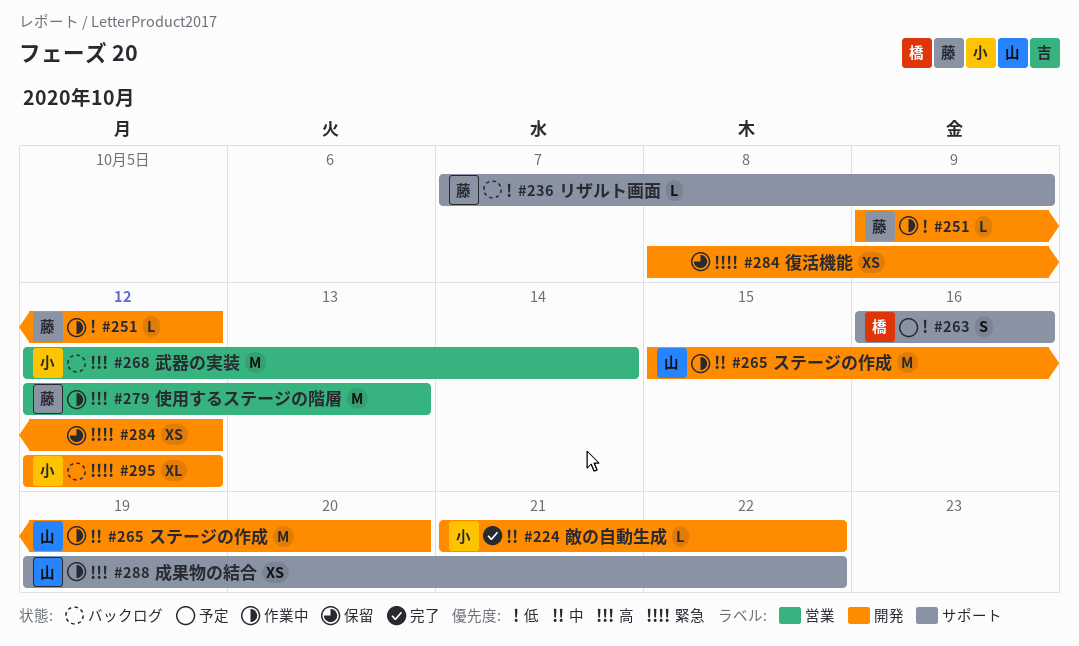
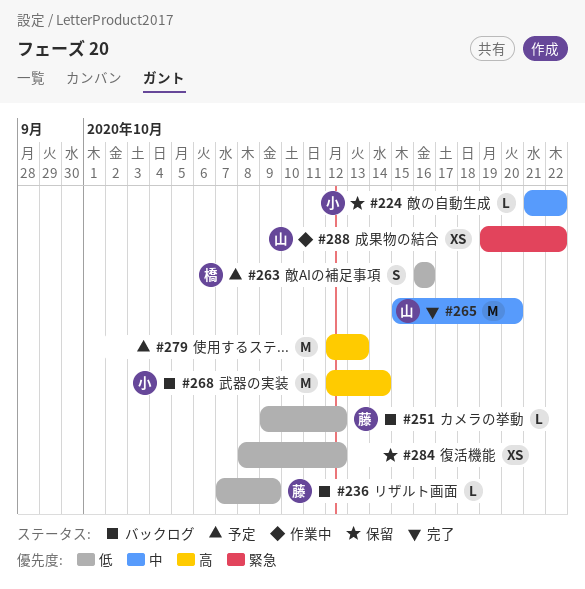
#224, status: 完了 -> 保留
#251, status: 作業中 -> バックログ
#265, status: 作業中 -> 完了
#279, status: 作業中 -> 予定
#279, owner: 藤 -> none
#284, priority: 緊急 -> 低
#288, priority: 高 -> 緊急
#295: present -> none

